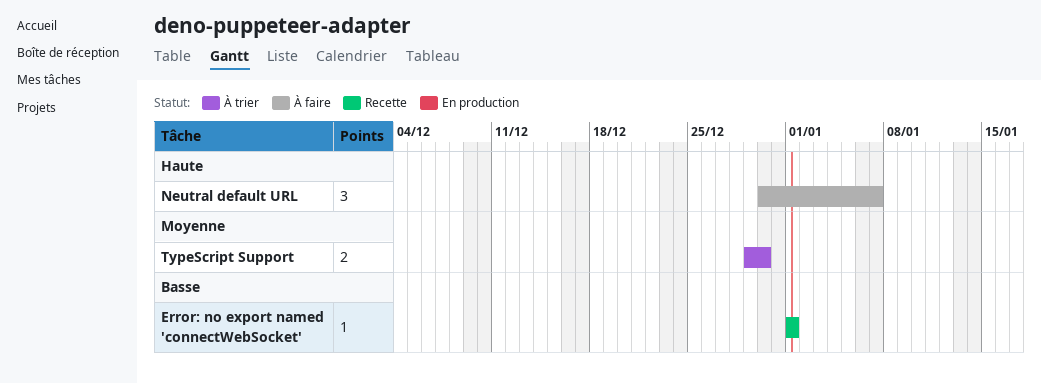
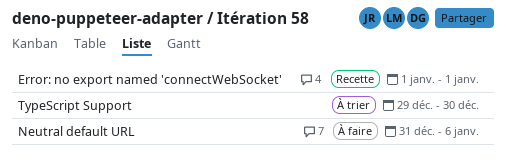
Neutral default URL, start: Dec 30 -> Dec 31
Neutral default URL, due: Jan 7 -> Jan 6

